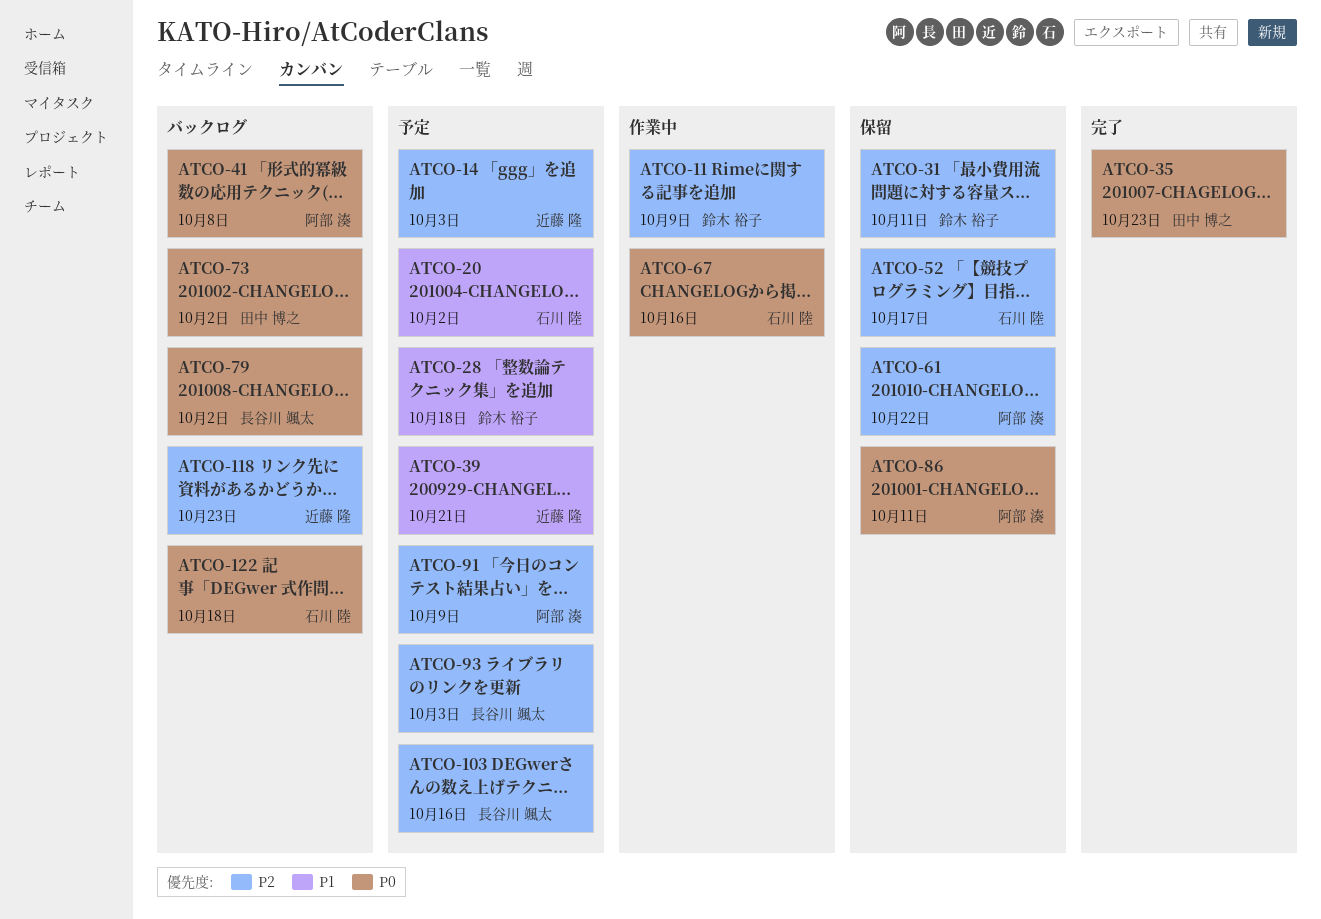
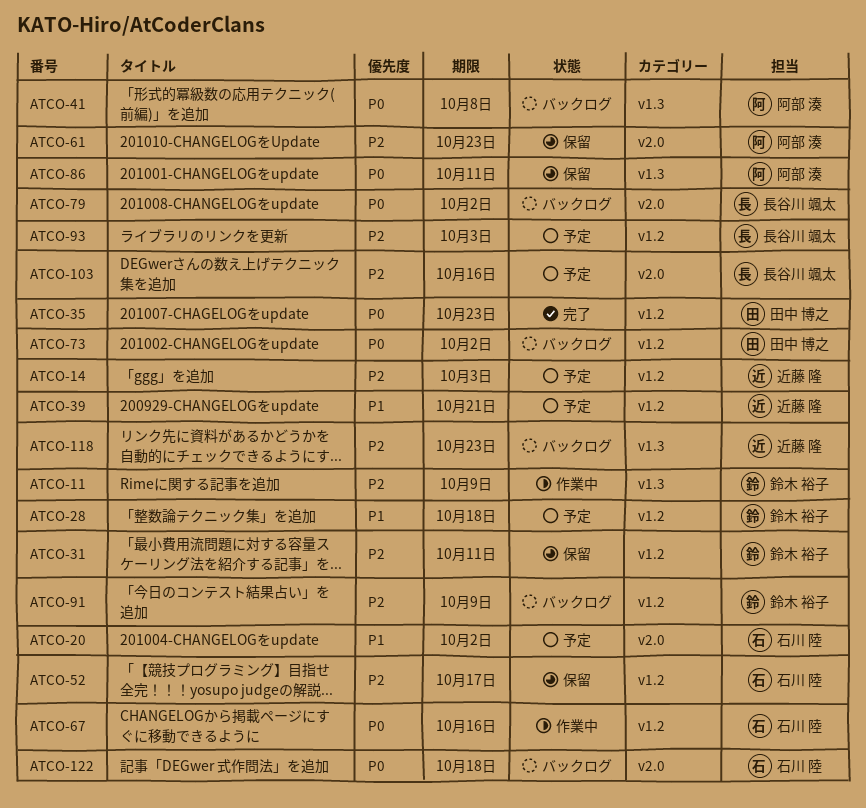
ATCO-61, due: Oct 22 -> Oct 23
ATCO-91, status: 予定 -> バックログ
ATCO-91, owner: 阿部 湊 -> 鈴木 裕子

